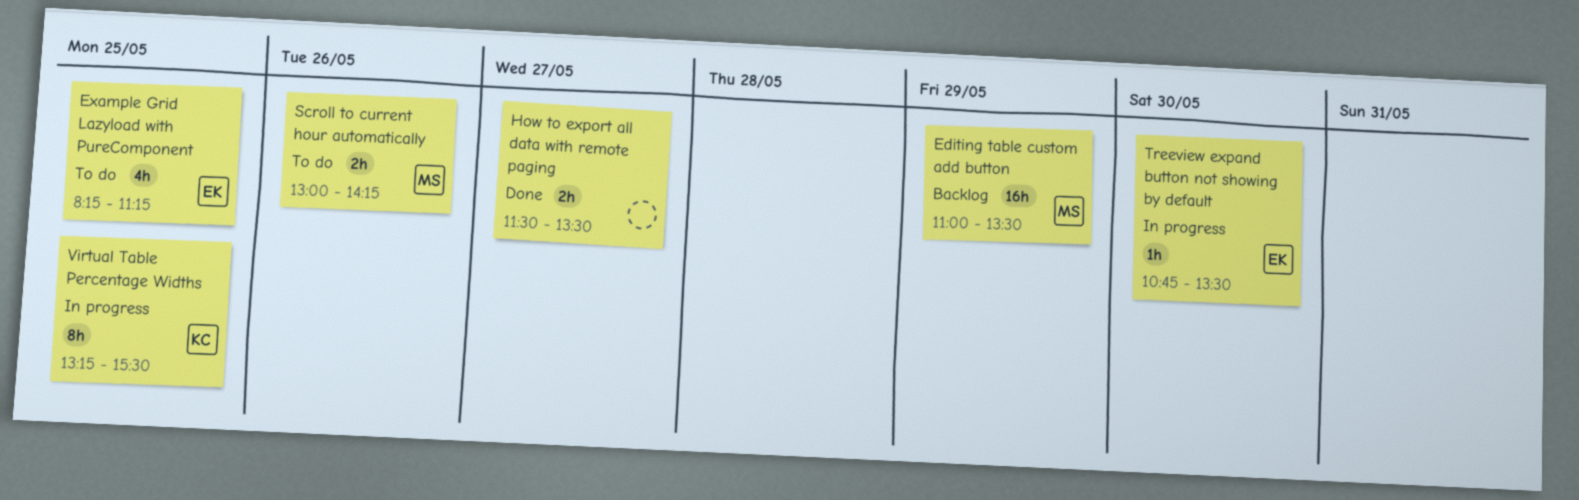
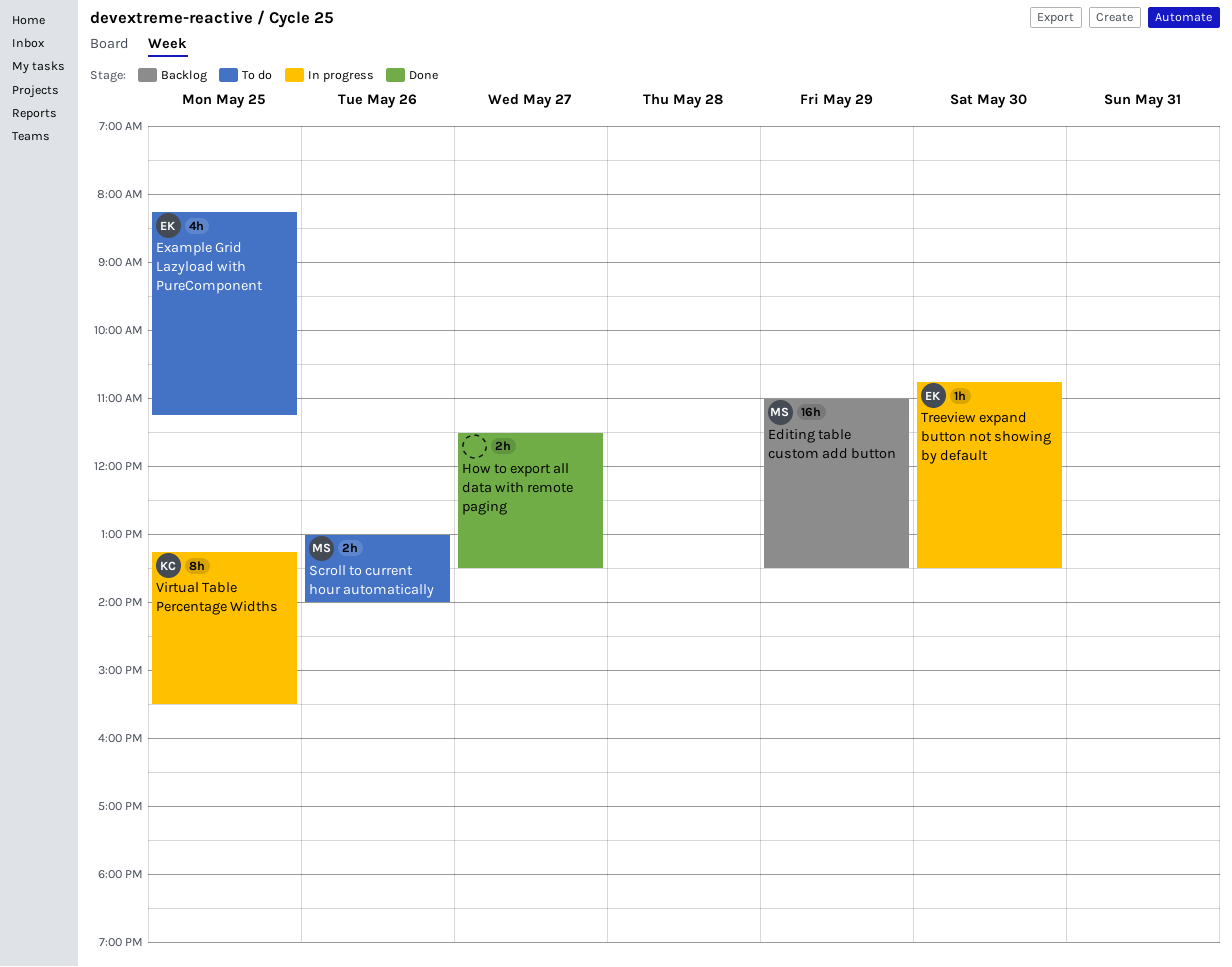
Scroll to current hour automatically, ends: 14:15 -> 14:00

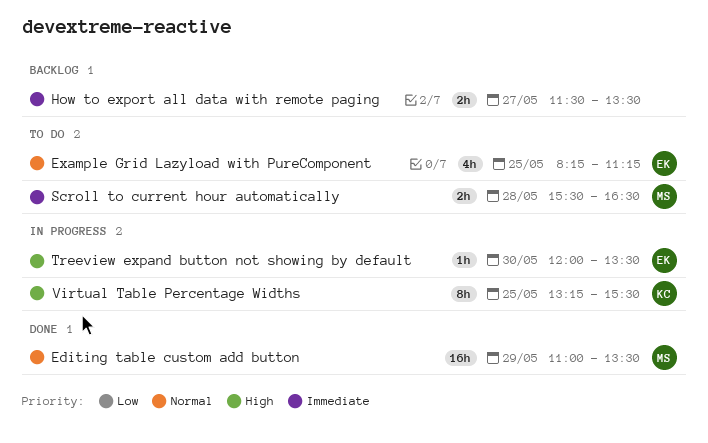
Editing table custom add button, status: Backlog -> Done
How to export all data with remote paging, status: Done -> Backlog
Scroll to current hour automatically, day: May 26 -> May 28
Scroll to current hour automatically, begins: 13:00 -> 15:30
Scroll to current hour automatically, ends: 14:00 -> 16:30
Treeview expand button not showing by default, begins: 10:45 -> 12:00

